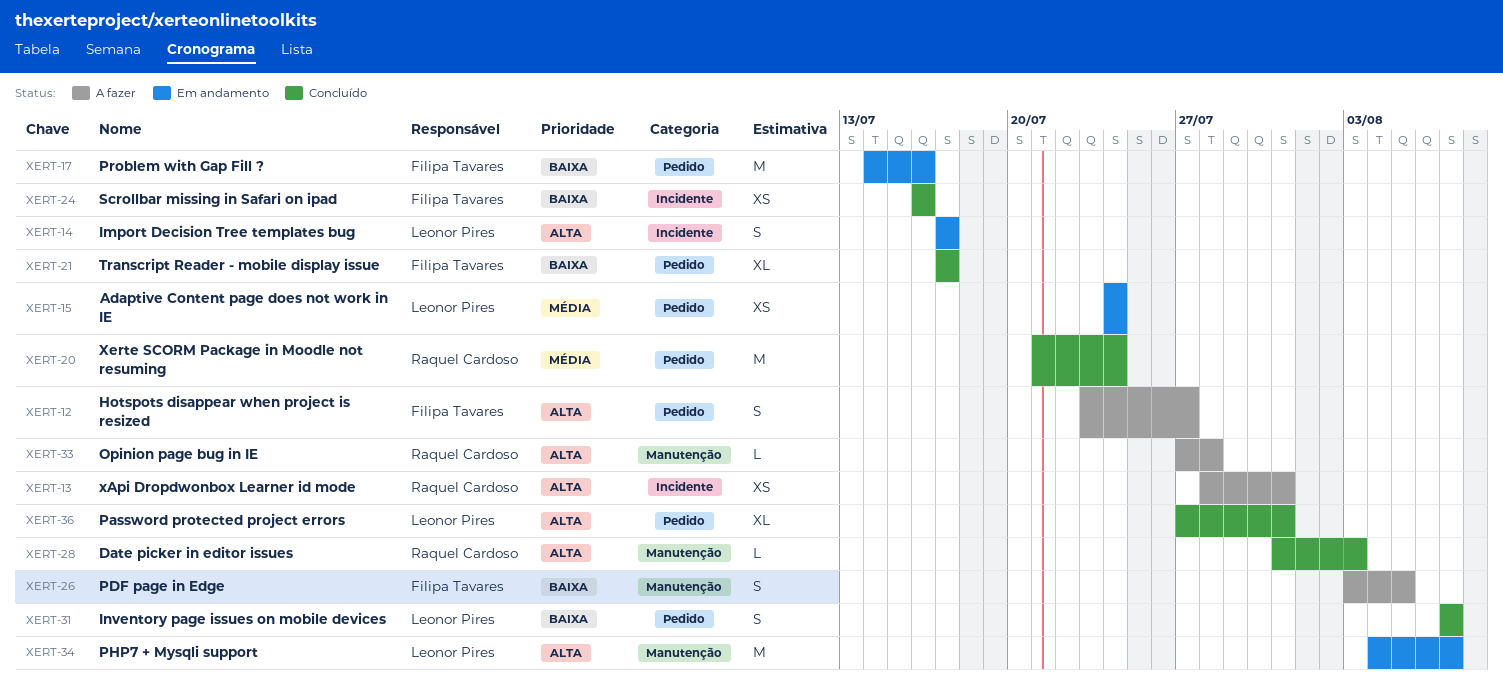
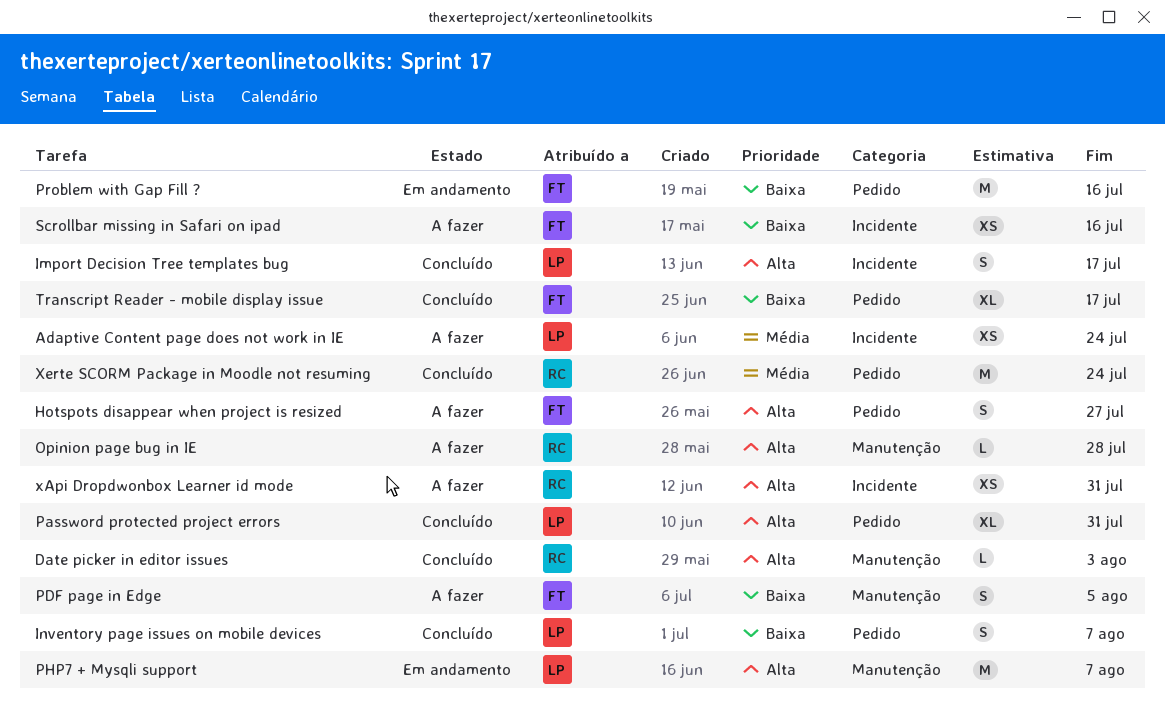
Adaptive Content page does not work in IE, status: Em andamento -> A fazer
Adaptive Content page does not work in IE, label: Pedido -> Incidente
Import Decision Tree templates bug, status: Em andamento -> Concluído
Scrollbar missing in Safari on ipad, status: Concluído -> A fazer

